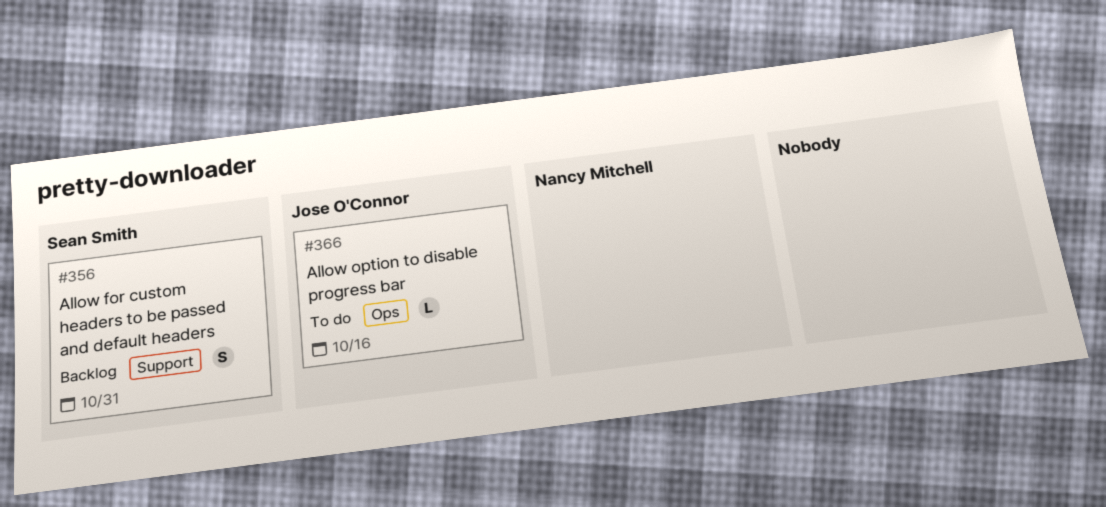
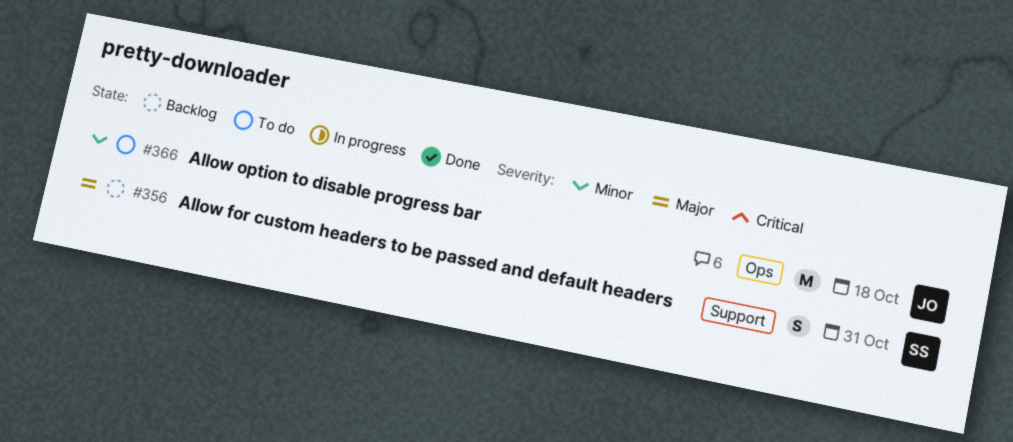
#366, estimate: L -> M
#366, due: Oct 16 -> Oct 18

